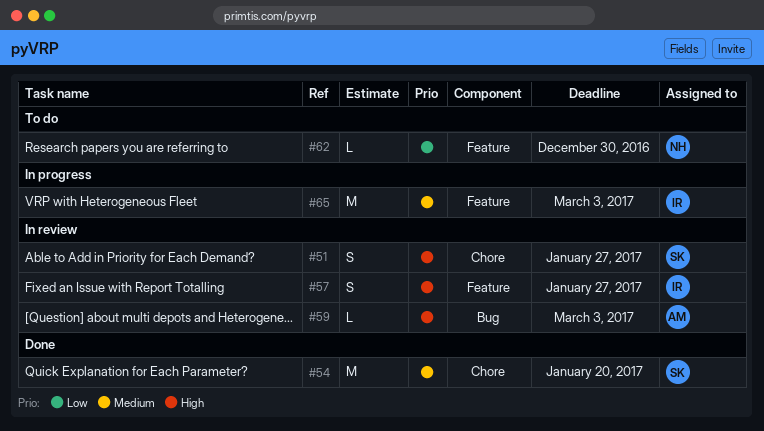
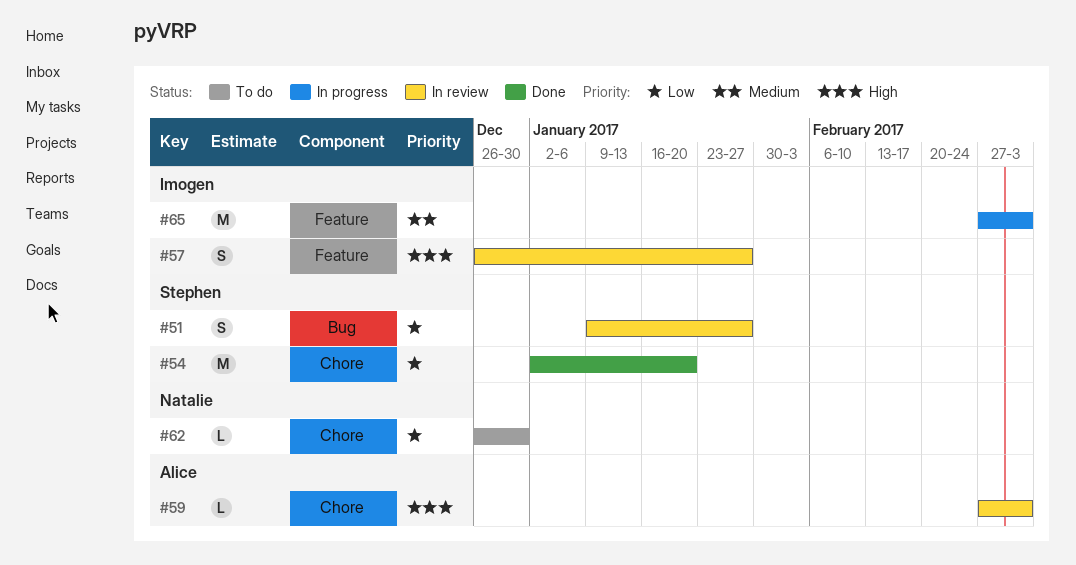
#51, priority: High -> Low
#51, label: Chore -> Bug
#54, priority: Medium -> Low
#59, label: Bug -> Chore
#62, label: Feature -> Chore

